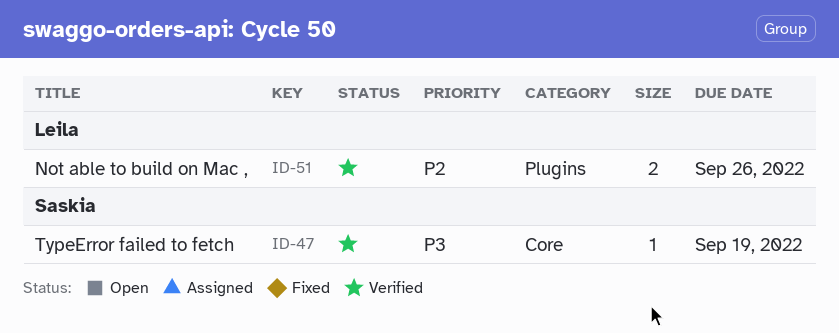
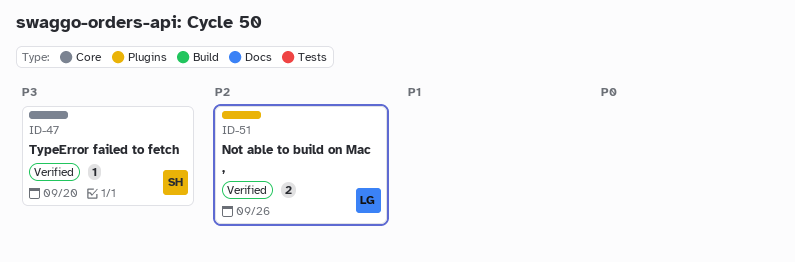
ID-47, due: Sep 19 -> Sep 20

